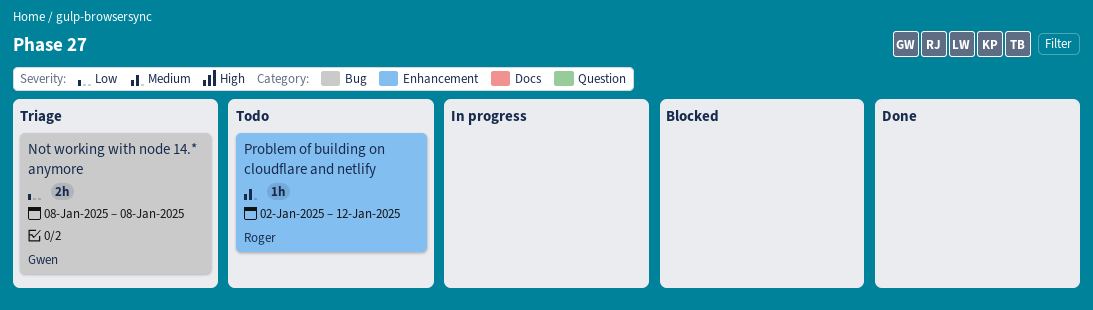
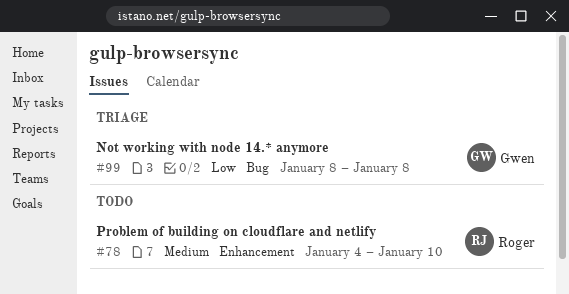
Problem of building on cloudflare and netlify, start: Jan 2 -> Jan 4
Problem of building on cloudflare and netlify, due: Jan 12 -> Jan 10

